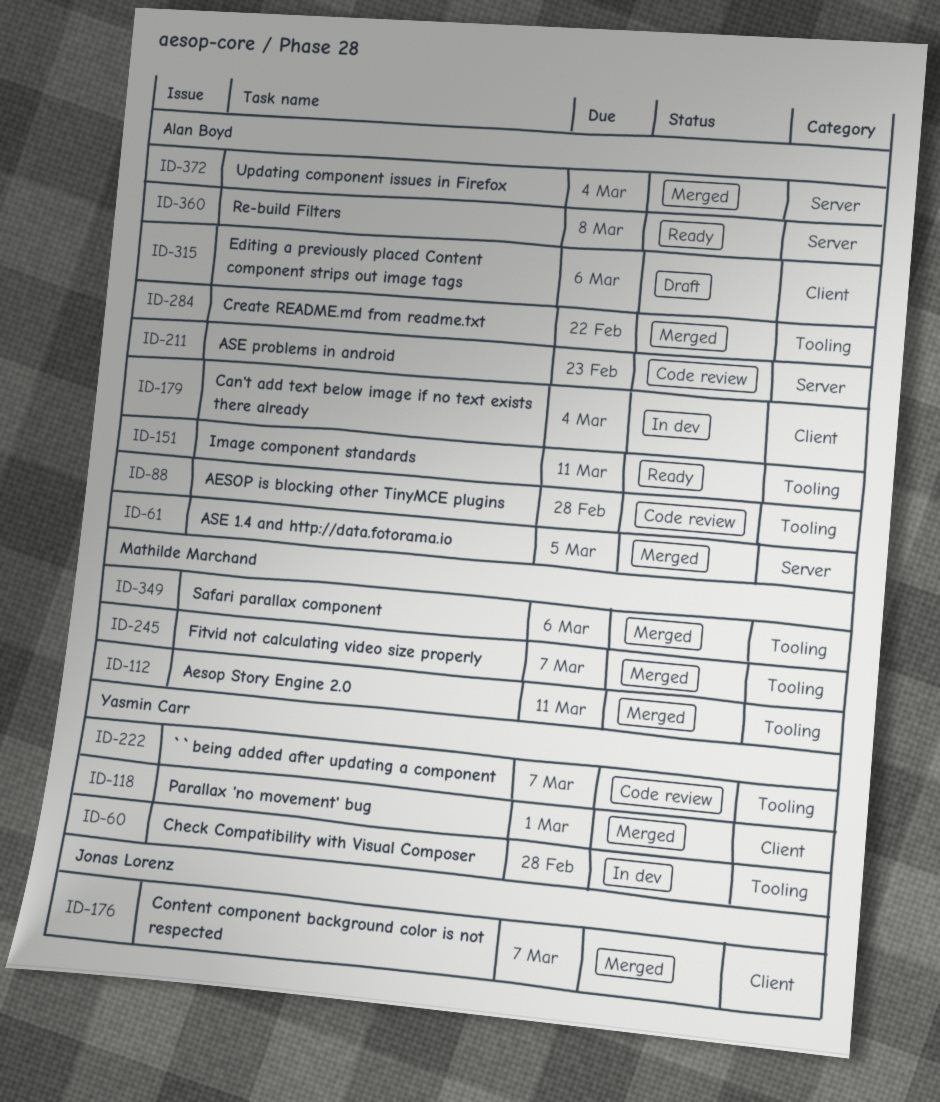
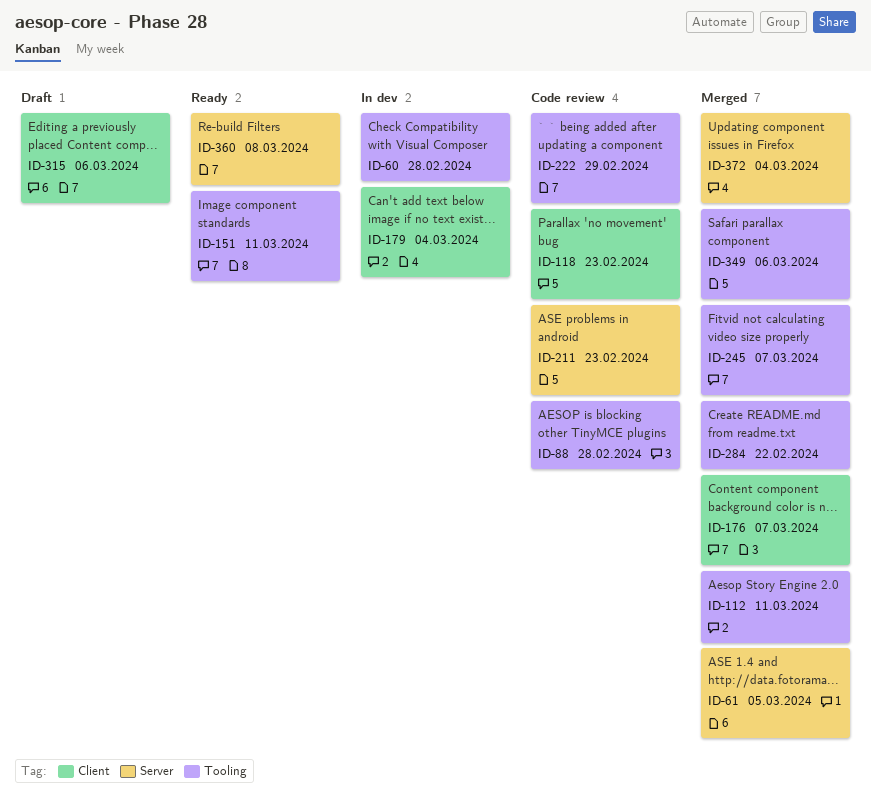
ID-118, status: Merged -> Code review
ID-118, due: Mar 1 -> Feb 23
ID-222, due: Mar 7 -> Feb 29

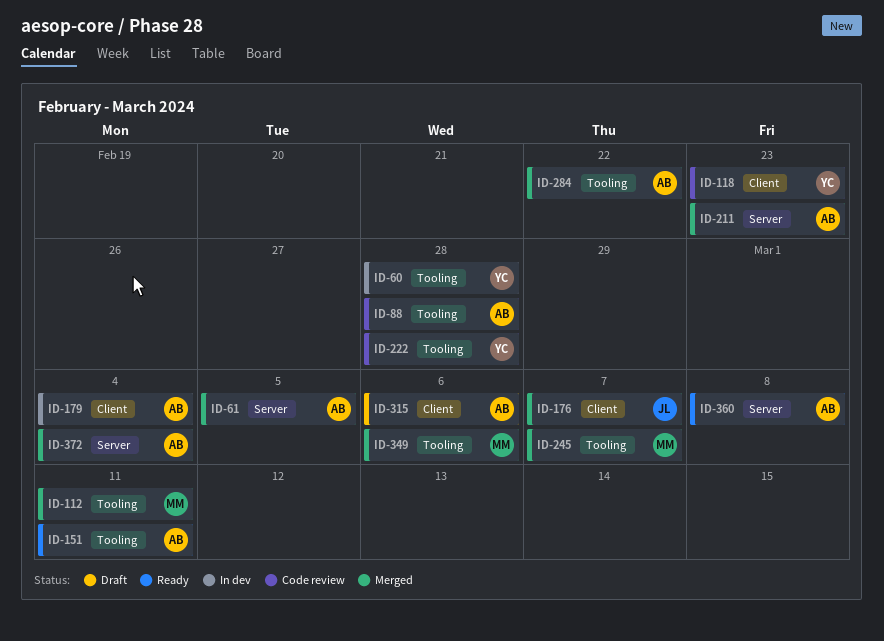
ID-211, status: Code review -> Merged
ID-222, due: Feb 29 -> Feb 28

